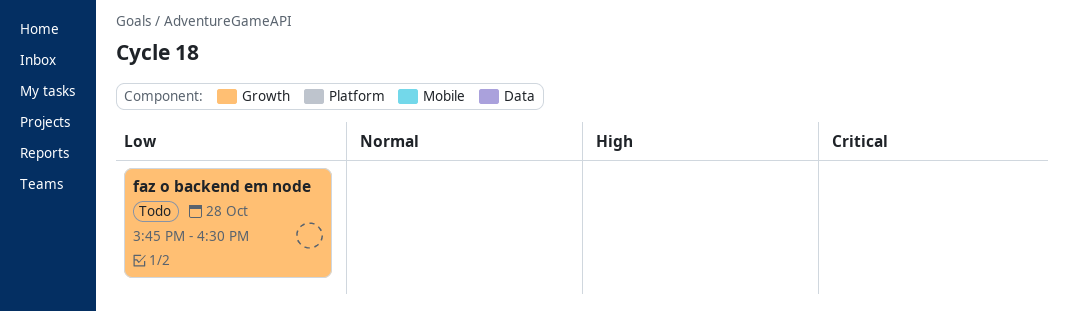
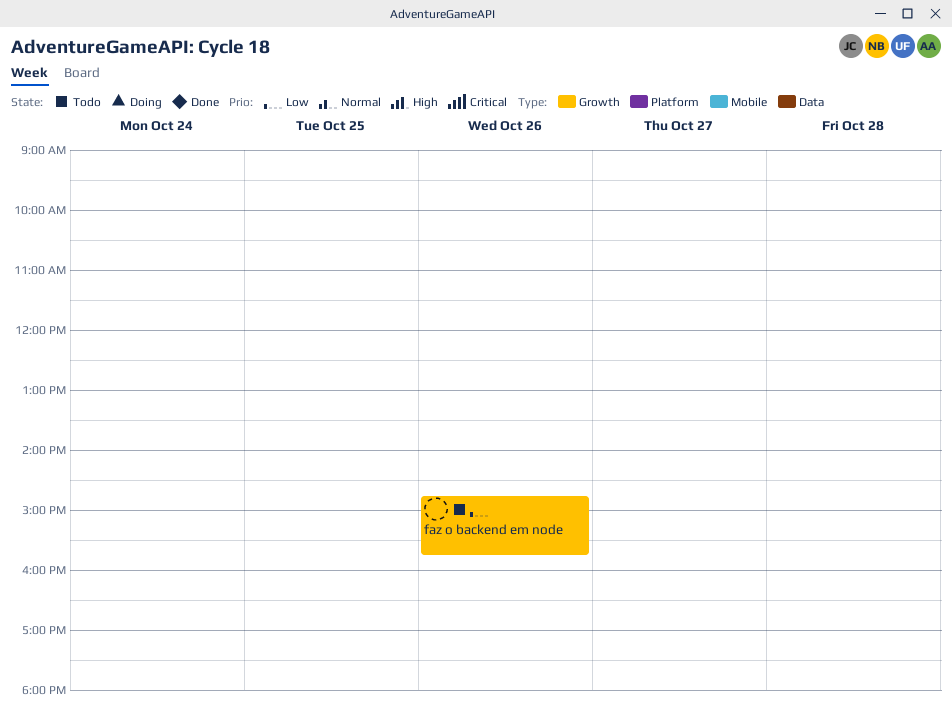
faz o backend em node, day: Oct 28 -> Oct 26
faz o backend em node, begins: 15:45 -> 14:45
faz o backend em node, ends: 16:30 -> 15:45

